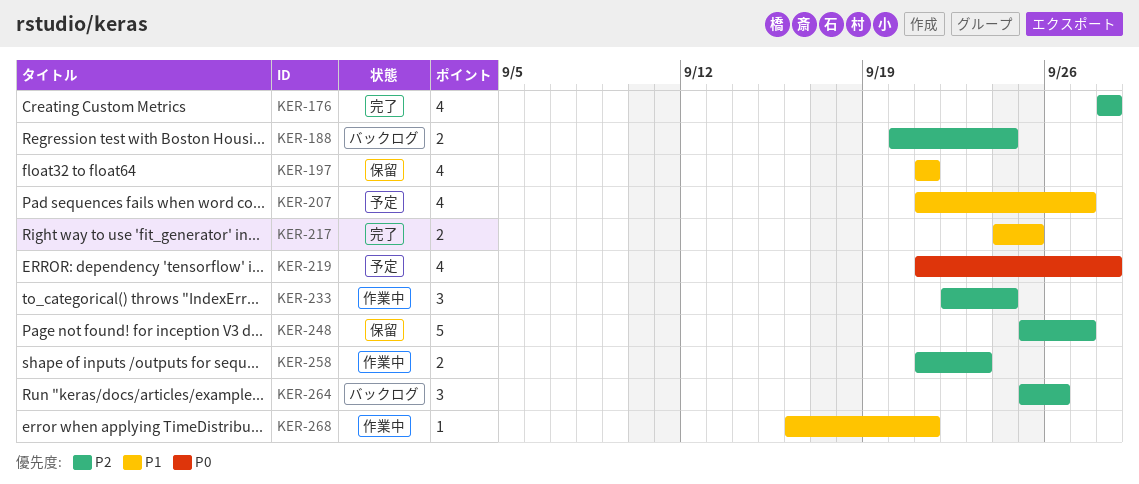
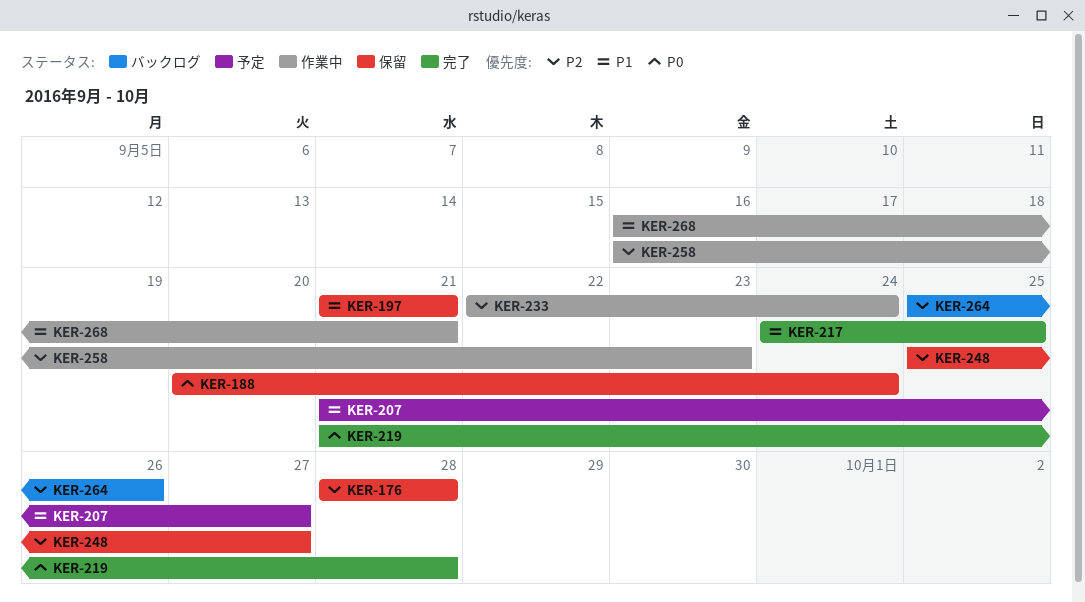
KER-176, status: 完了 -> 保留
KER-188, status: バックログ -> 保留
KER-188, priority: P2 -> P0
KER-219, status: 予定 -> 完了
KER-258, start: Sep 21 -> Sep 16

